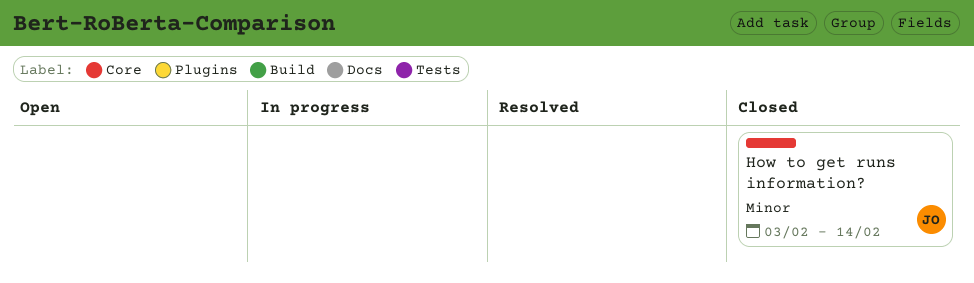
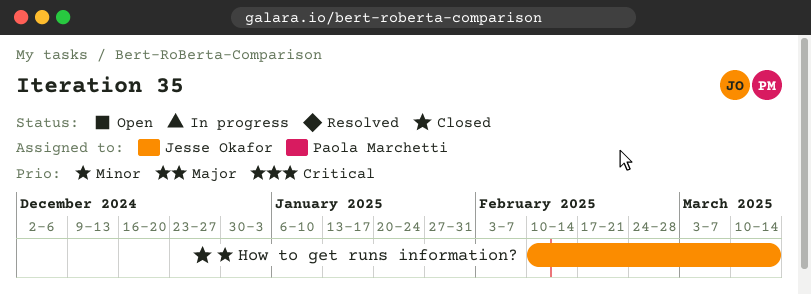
How to get runs information?, start: Feb 3 -> Feb 10
How to get runs information?, due: Feb 14 -> Mar 14

